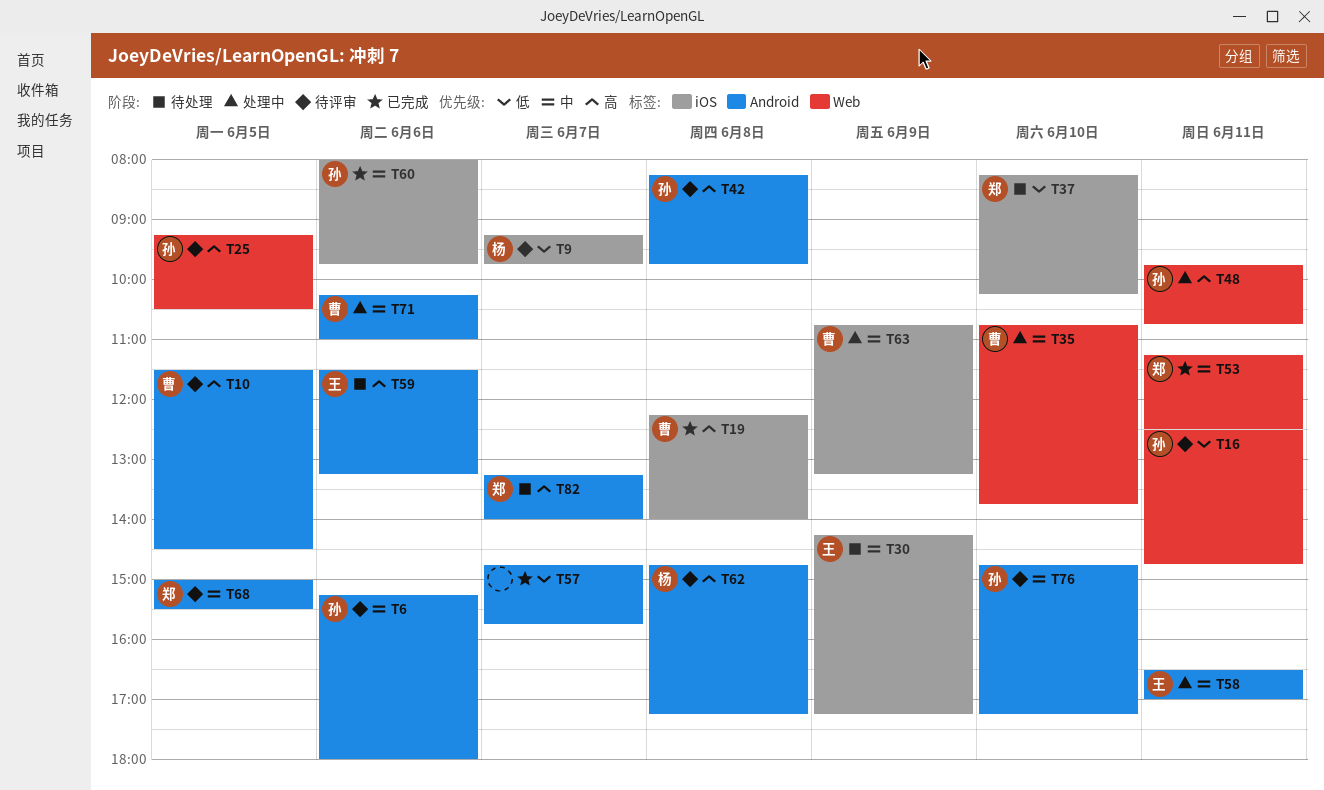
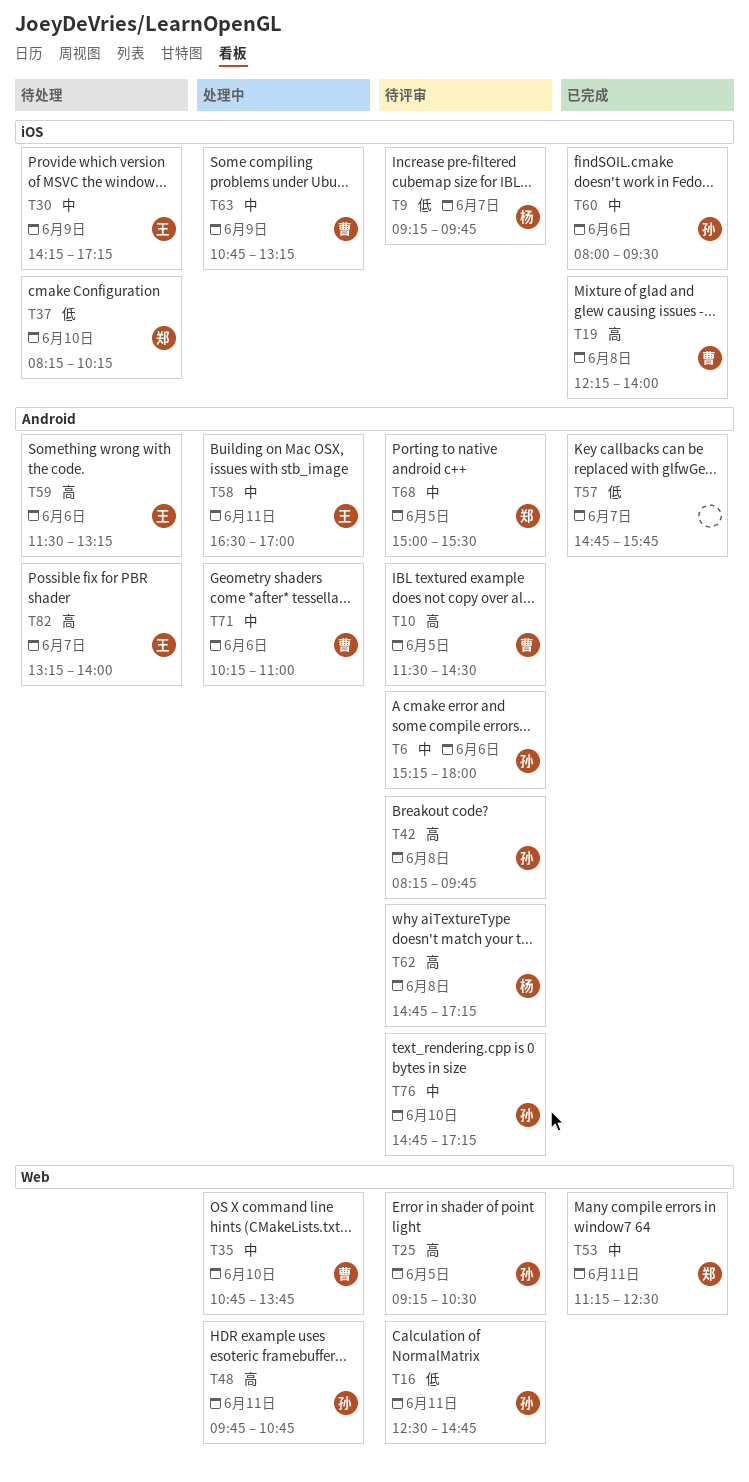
T60, ends: 09:45 -> 09:30
T82, owner: 郑 -> 王

